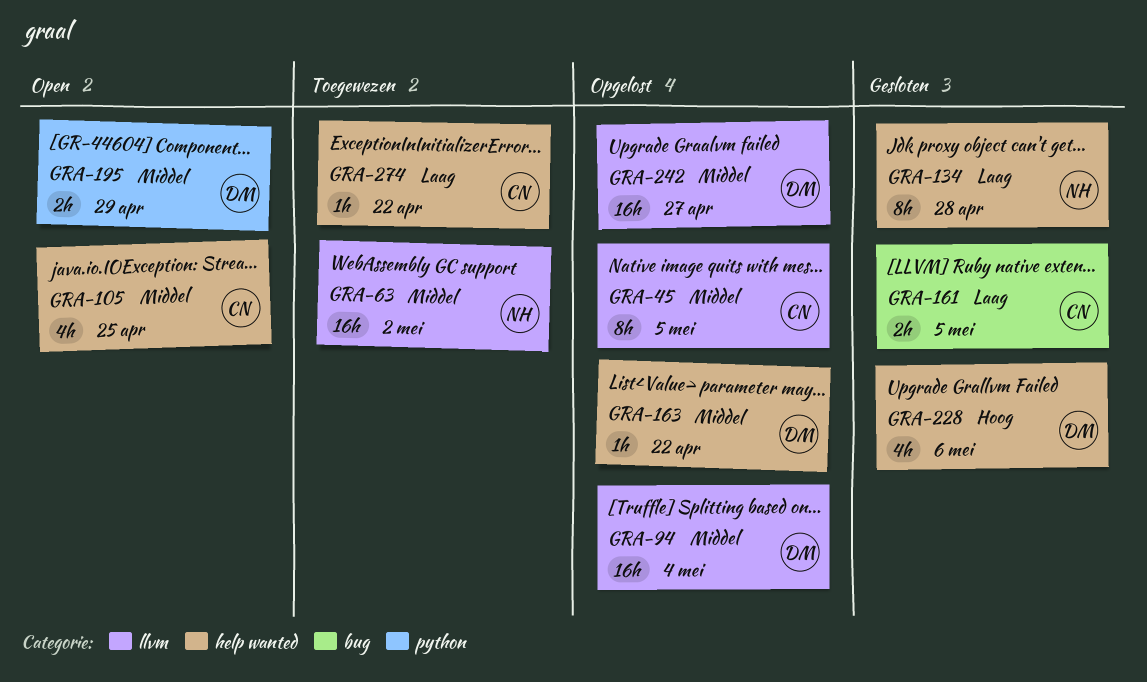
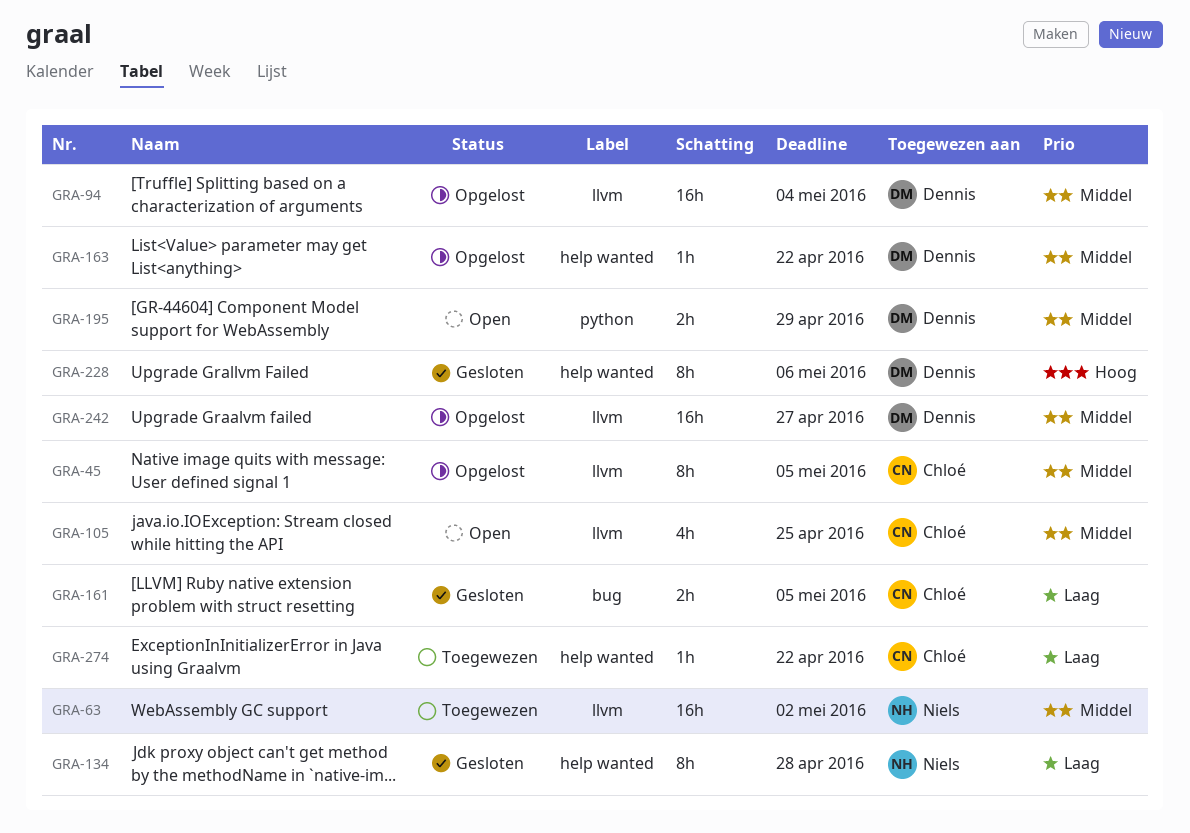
GRA-105, label: help wanted -> llvm
GRA-228, estimate: 4h -> 8h

